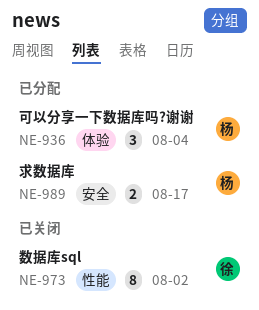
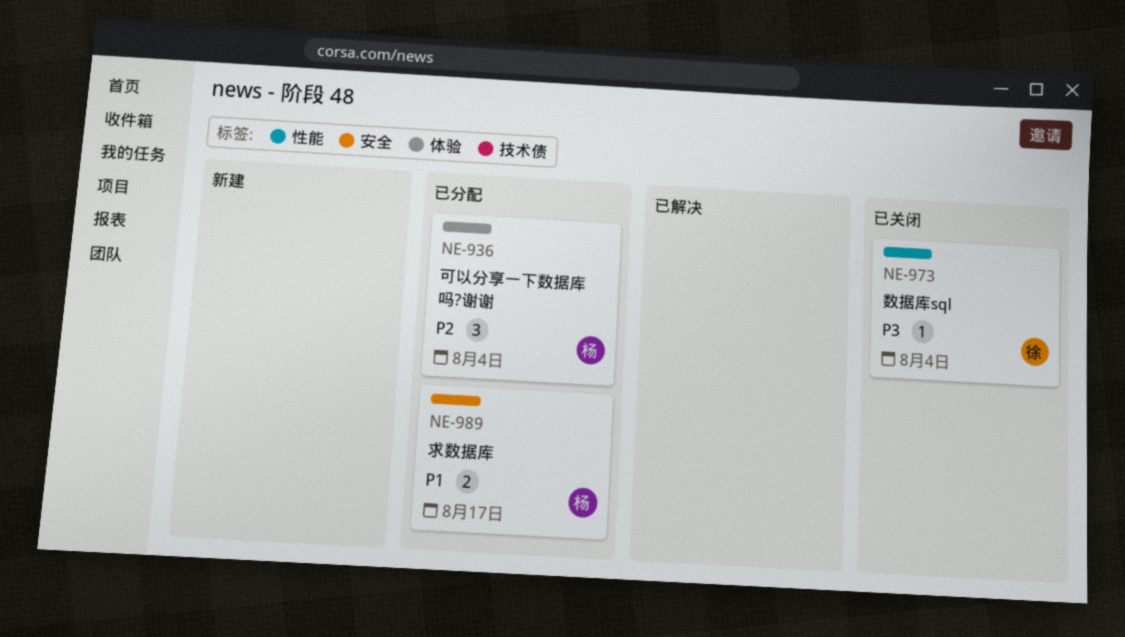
NE-973, estimate: 8 -> 1
NE-973, due: Aug 2 -> Aug 4

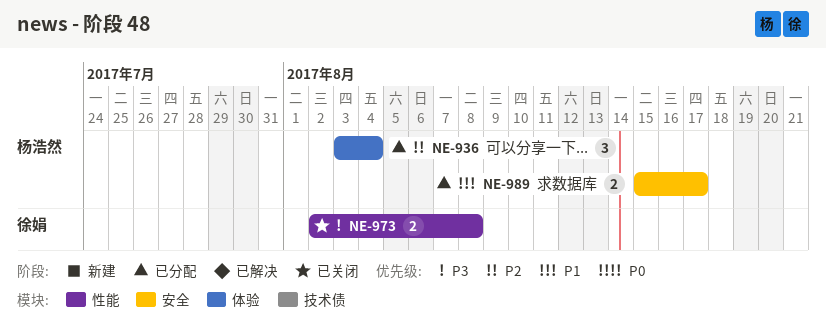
NE-973, estimate: 1 -> 2
NE-973, due: Aug 4 -> Aug 8

